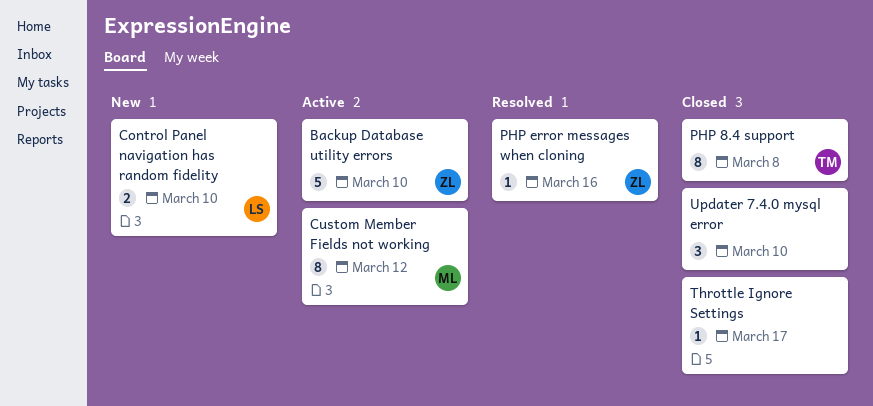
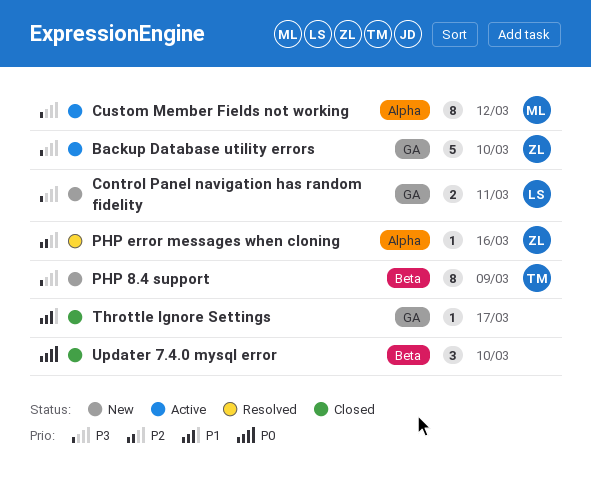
Control Panel navigation has random fidelity, due: Mar 10 -> Mar 11
PHP 8.4 support, status: Closed -> New
PHP 8.4 support, due: Mar 8 -> Mar 9

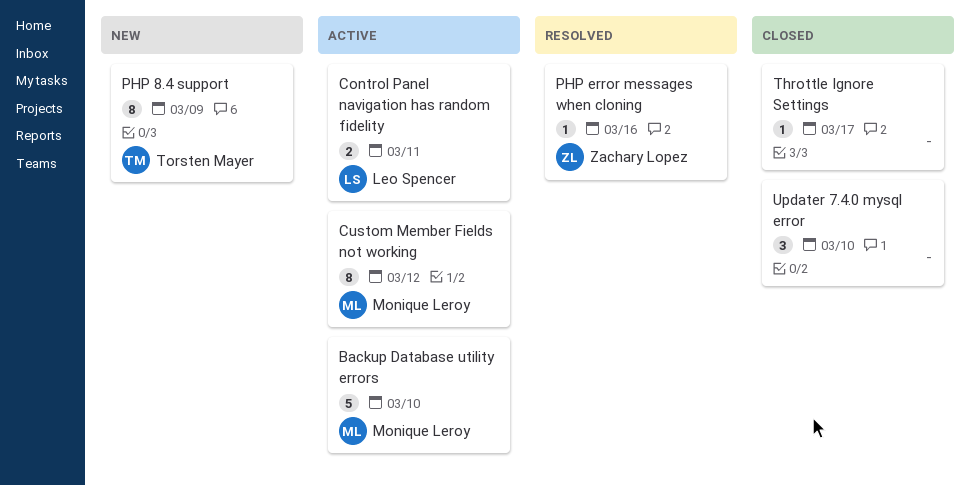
Backup Database utility errors, owner: Zachary Lopez -> Monique Leroy
Control Panel navigation has random fidelity, status: New -> Active

